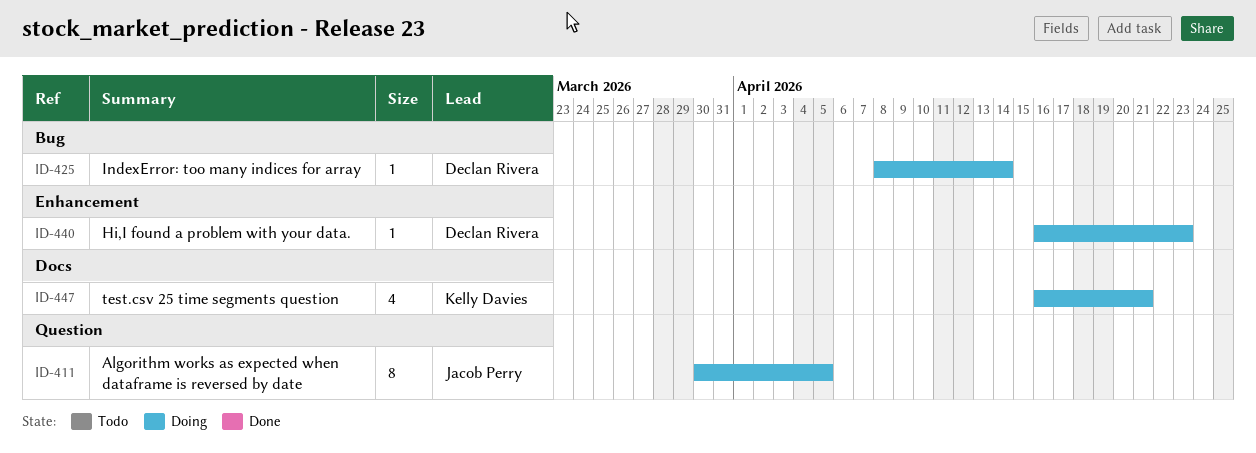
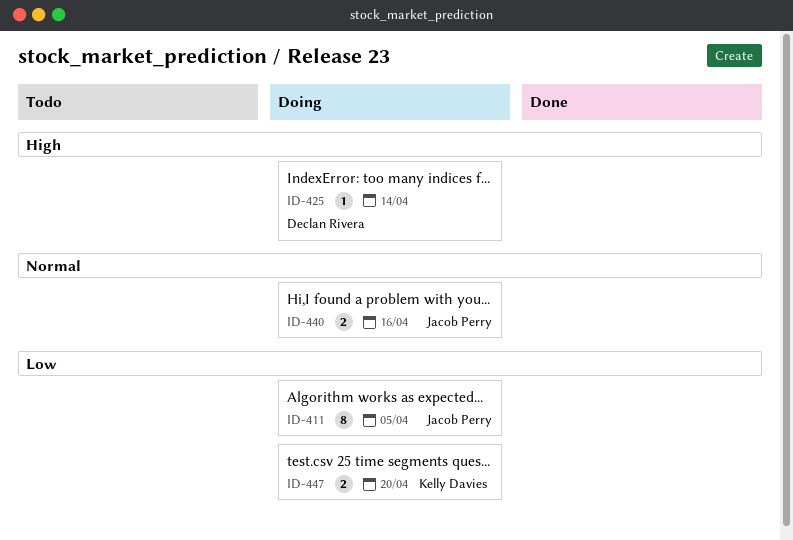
ID-440, owner: Declan Rivera -> Jacob Perry
ID-440, estimate: 1 -> 2
ID-440, due: Apr 23 -> Apr 16
ID-447, estimate: 4 -> 2
ID-447, due: Apr 21 -> Apr 20

